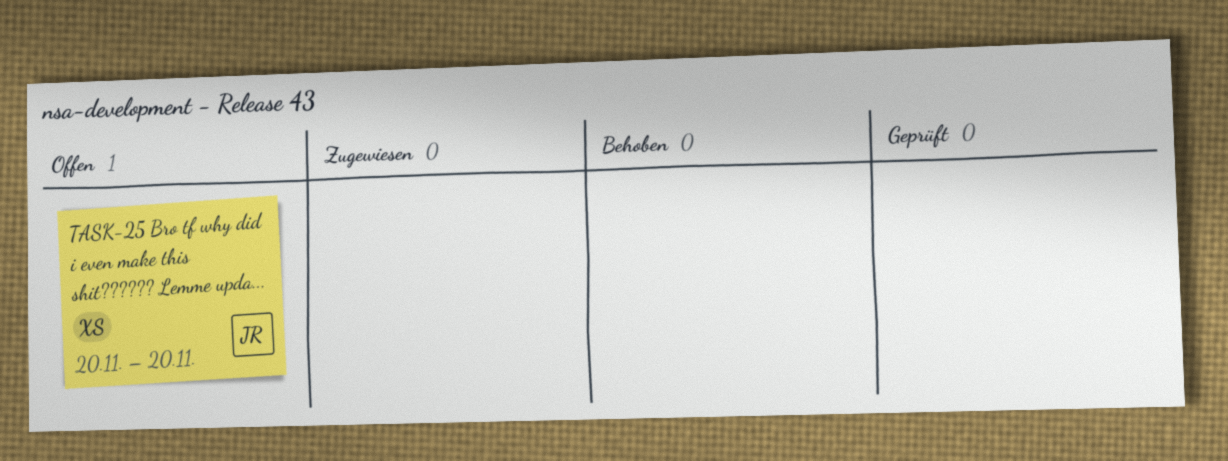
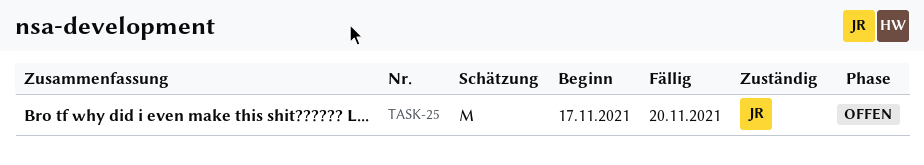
TASK-25, estimate: XS -> M
TASK-25, start: Nov 20 -> Nov 17

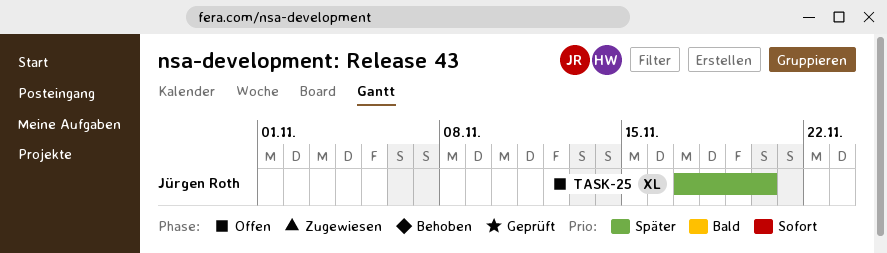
TASK-25, estimate: M -> XL

